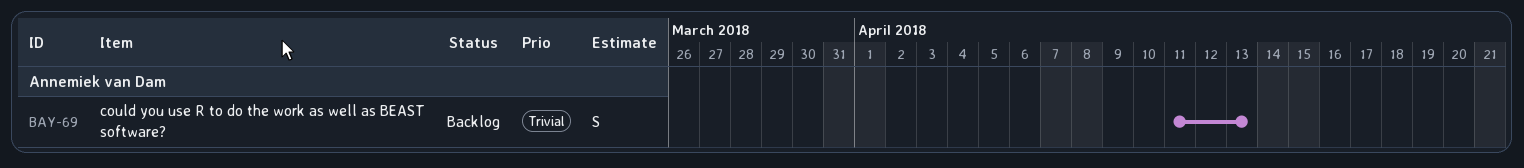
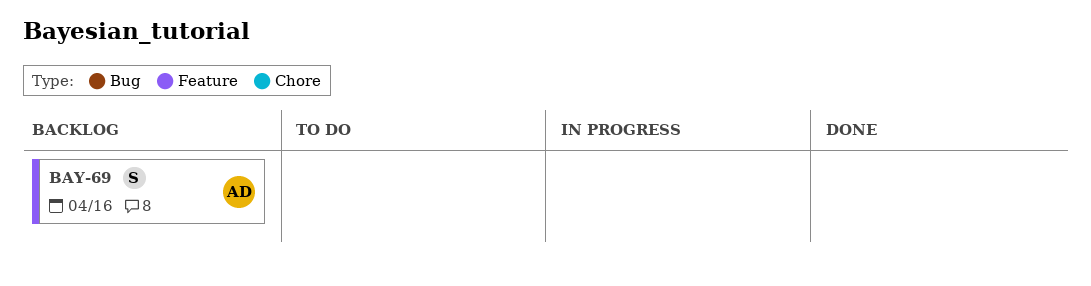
BAY-69, due: Apr 13 -> Apr 16

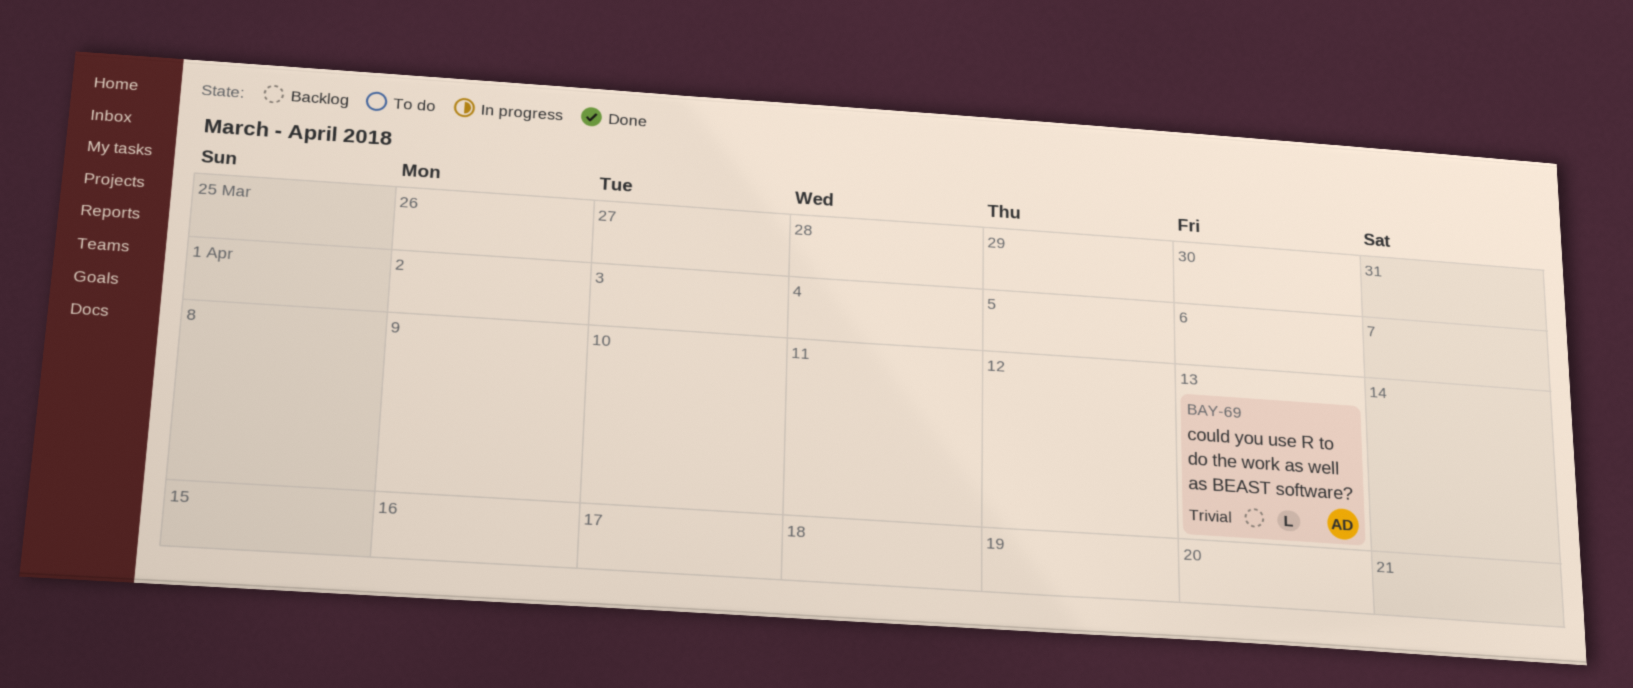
BAY-69, estimate: S -> L
BAY-69, due: Apr 16 -> Apr 13

